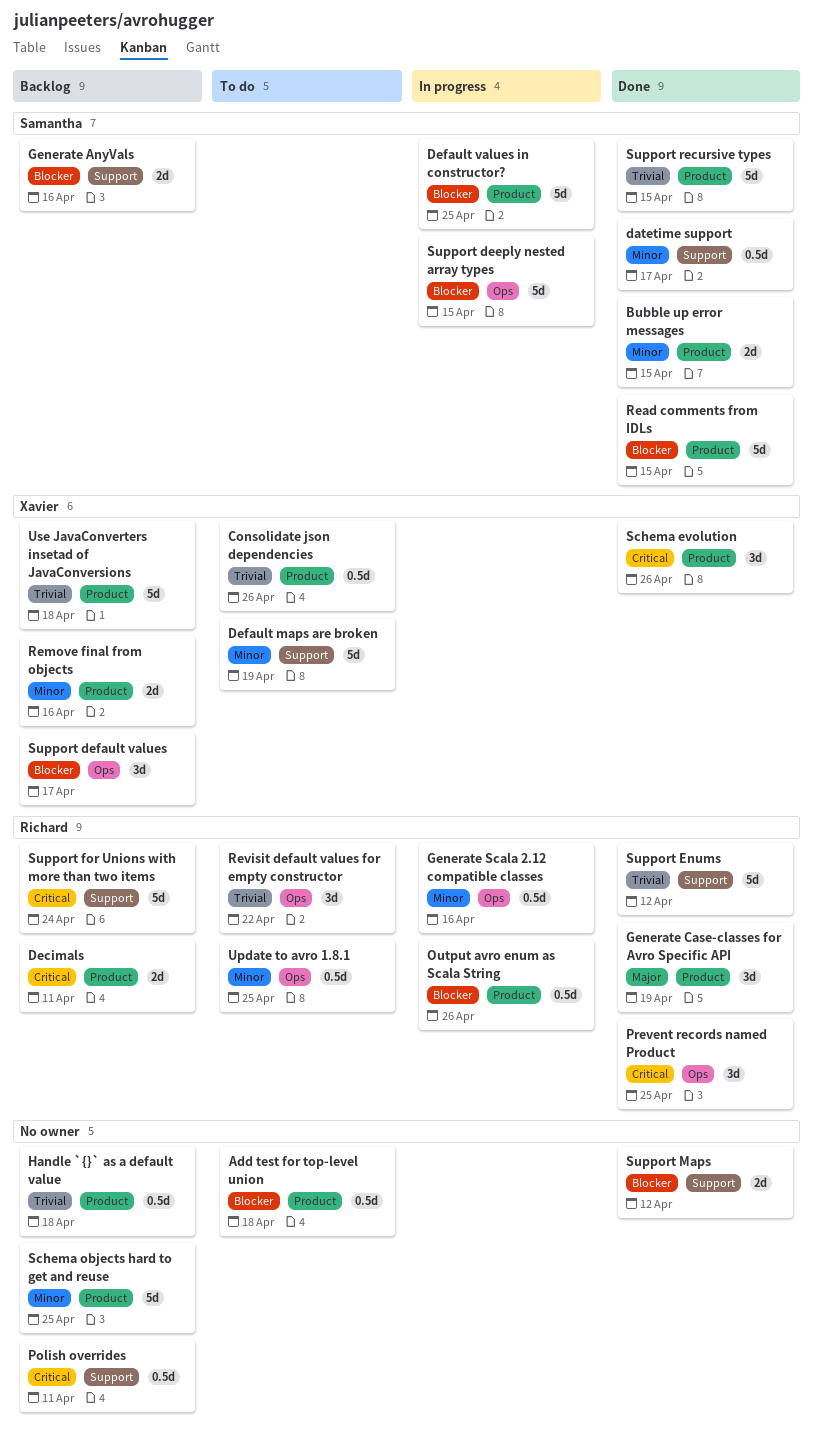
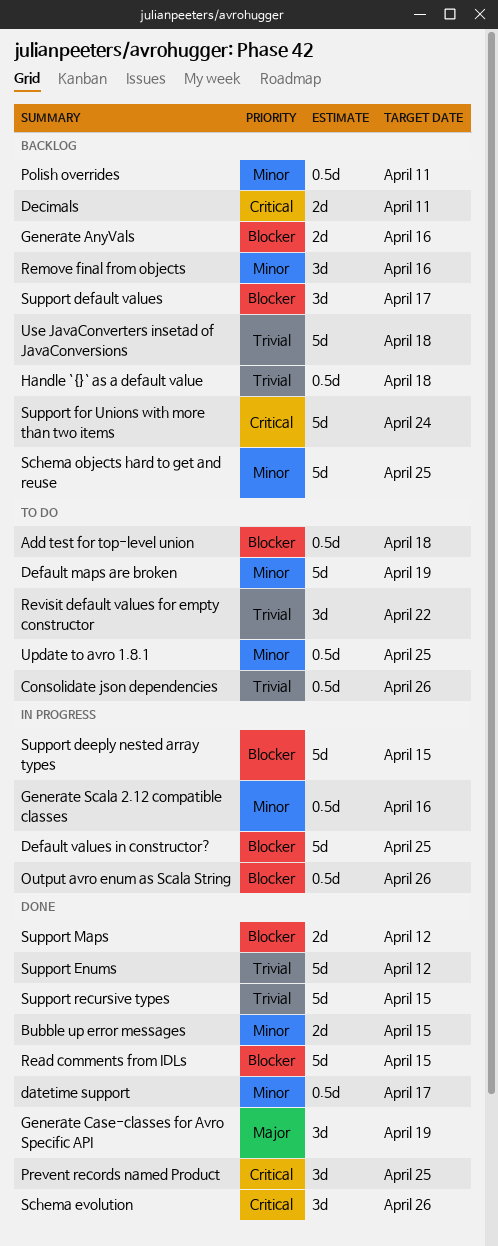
Polish overrides, priority: Critical -> Minor
Remove final from objects, estimate: 2d -> 3d

